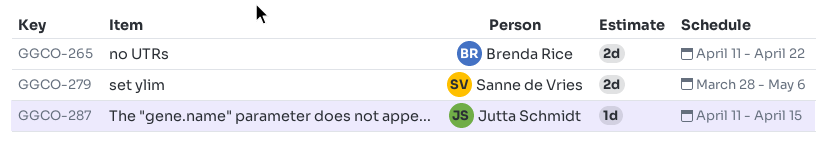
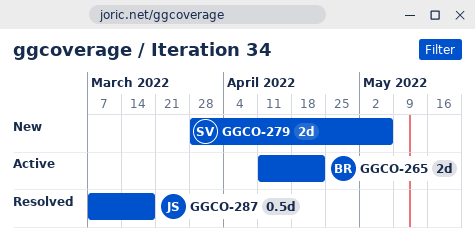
GGCO-287, estimate: 1d -> 0.5d
GGCO-287, start: Apr 11 -> Mar 7
GGCO-287, due: Apr 15 -> Mar 18

